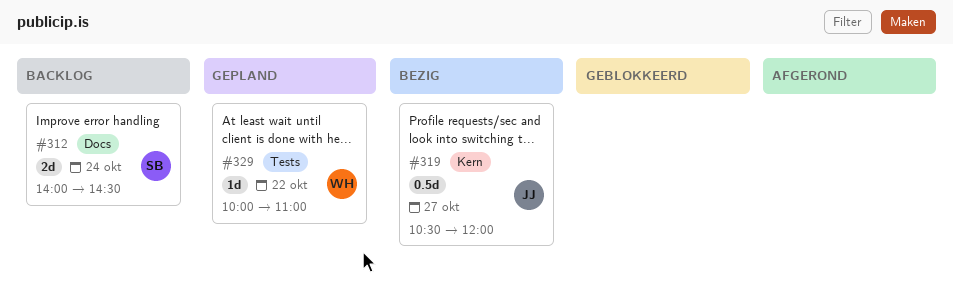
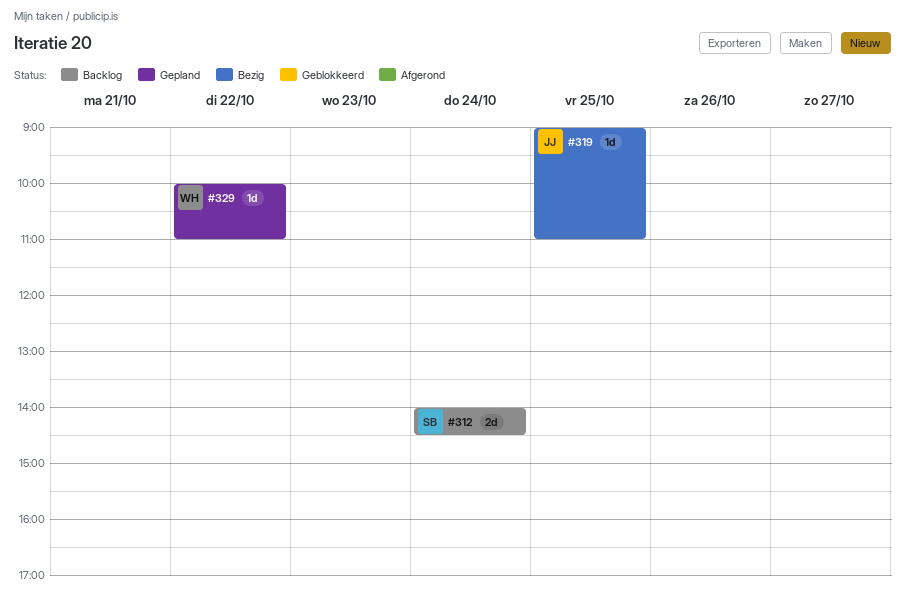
#319, estimate: 0.5d -> 1d
#319, day: Oct 27 -> Oct 25
#319, begins: 10:30 -> 09:00
#319, ends: 12:00 -> 11:00

